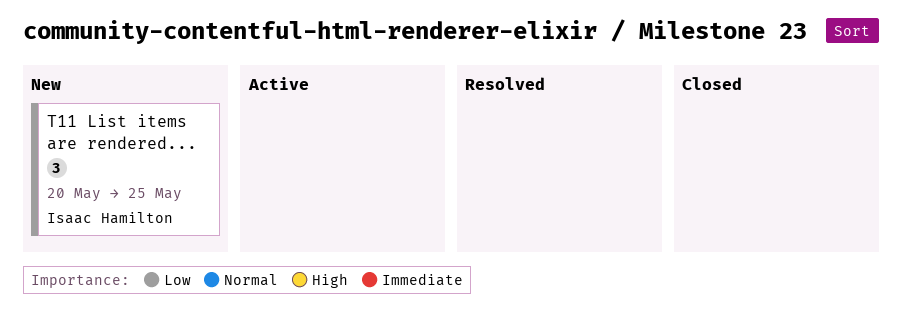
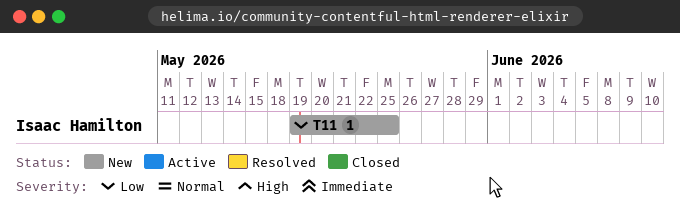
T11, estimate: 3 -> 1
T11, start: May 20 -> May 19

